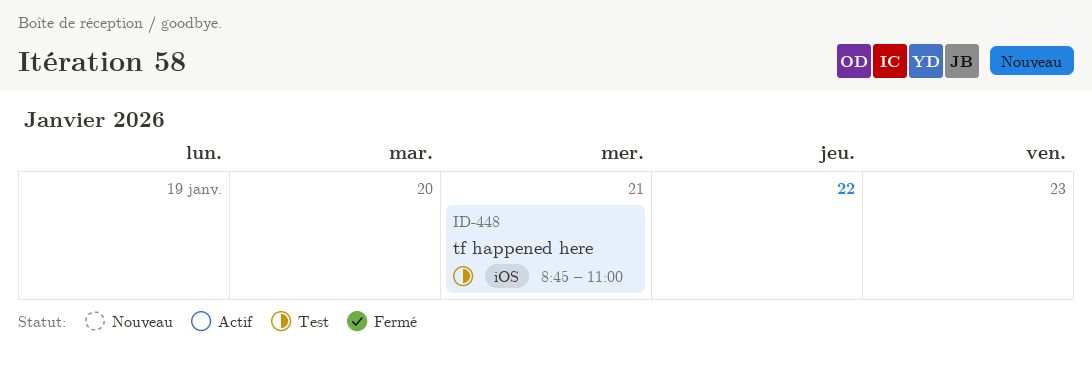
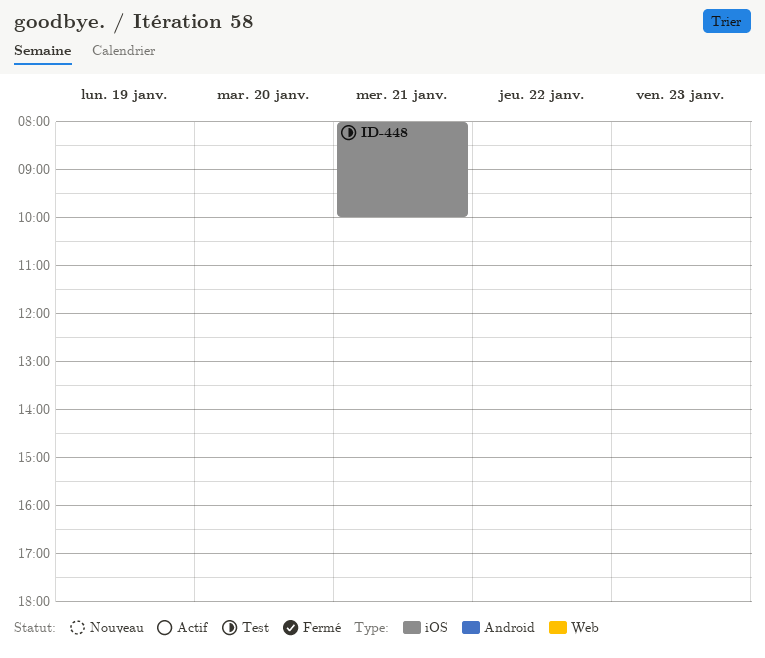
ID-448, begins: 08:45 -> 08:00
ID-448, ends: 11:00 -> 10:00

